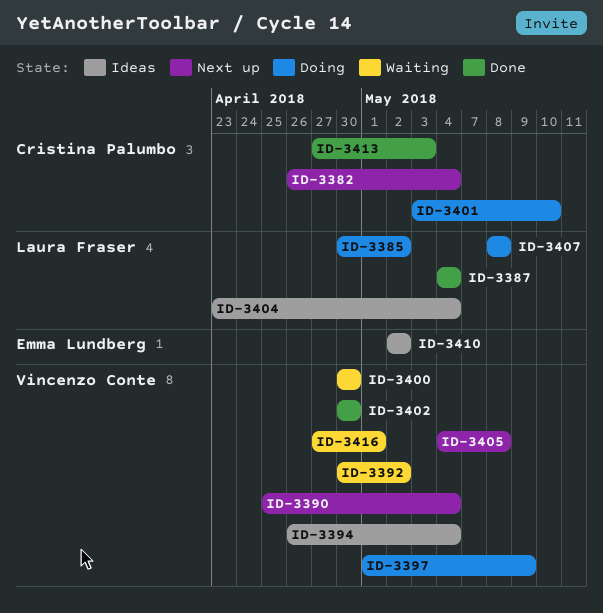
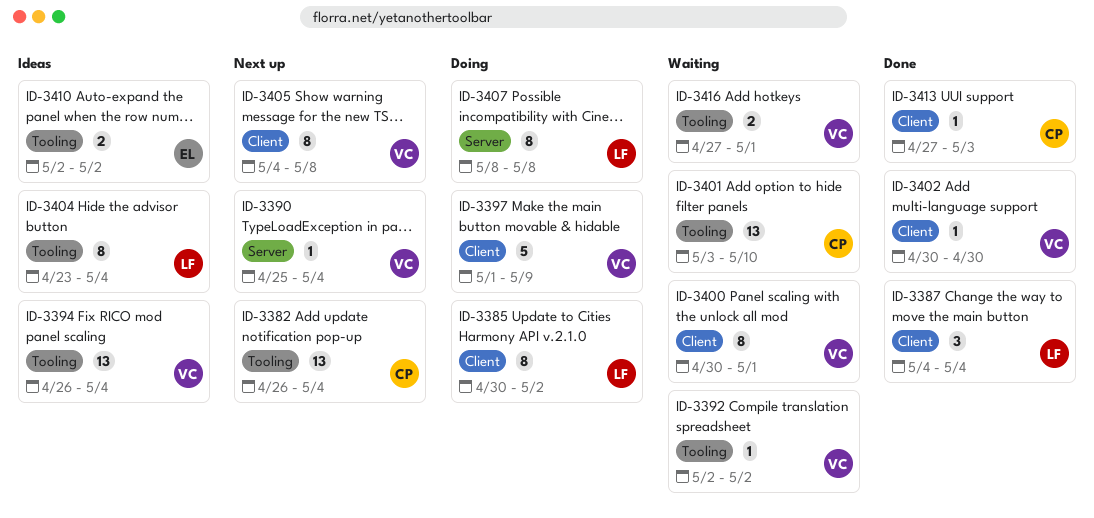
ID-3392, start: Apr 30 -> May 2
ID-3400, due: Apr 30 -> May 1
ID-3401, status: Doing -> Waiting

